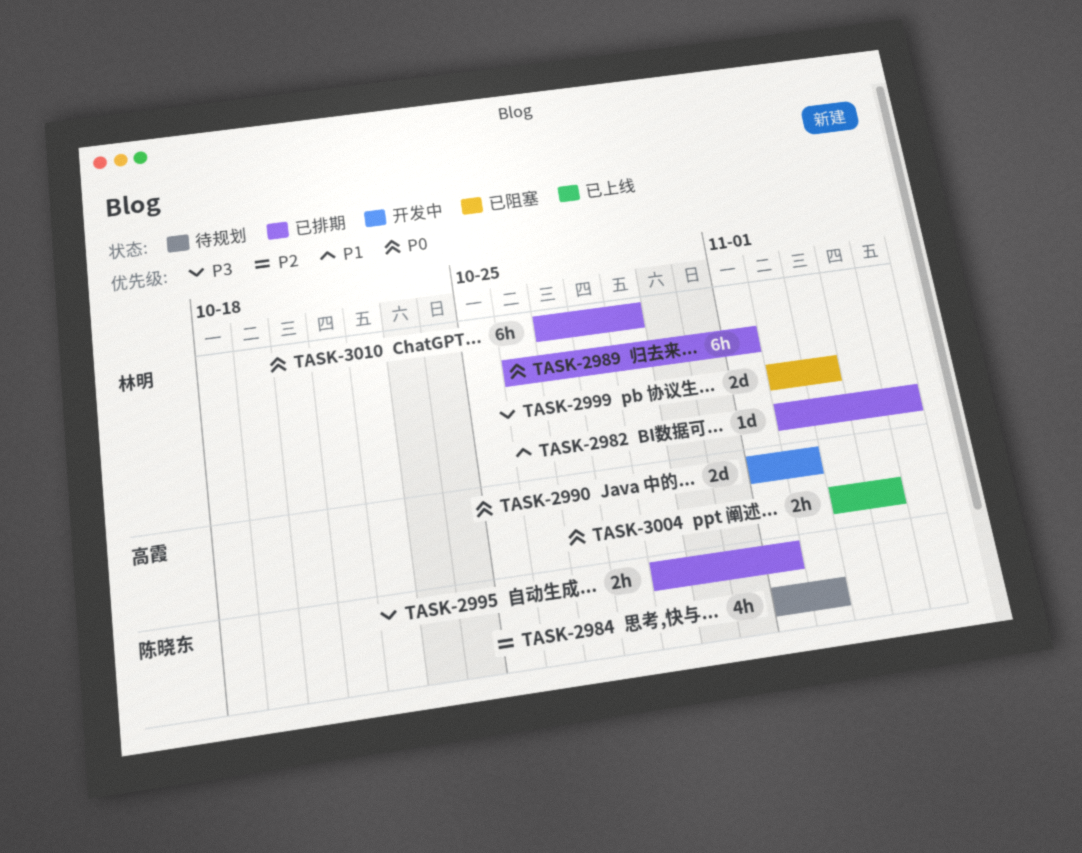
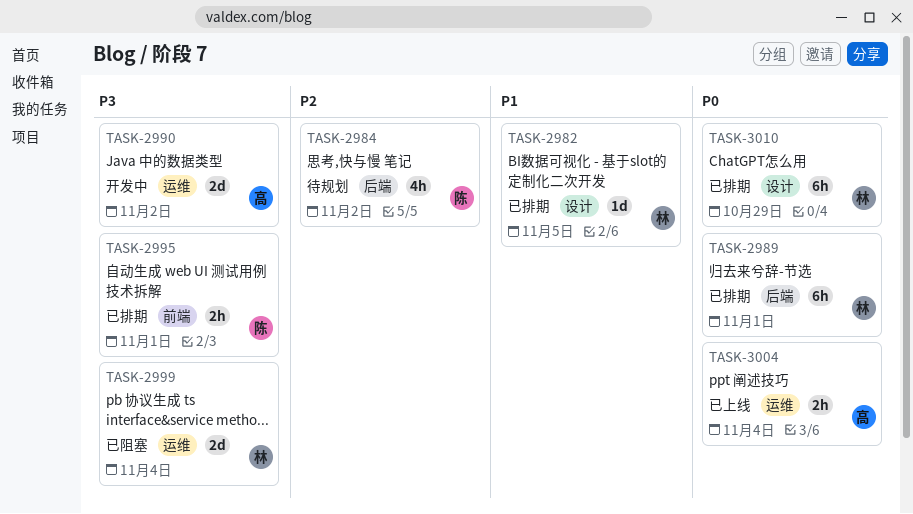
TASK-2990, priority: P0 -> P3
TASK-2999, due: Nov 3 -> Nov 4

